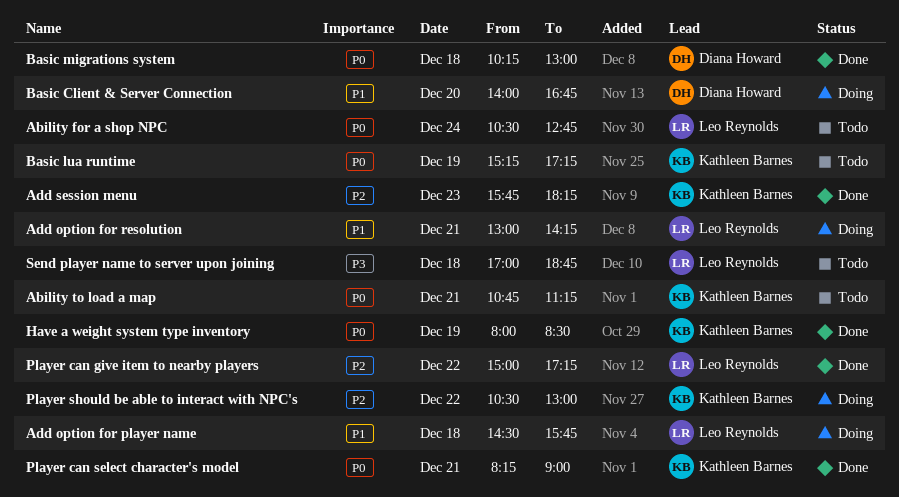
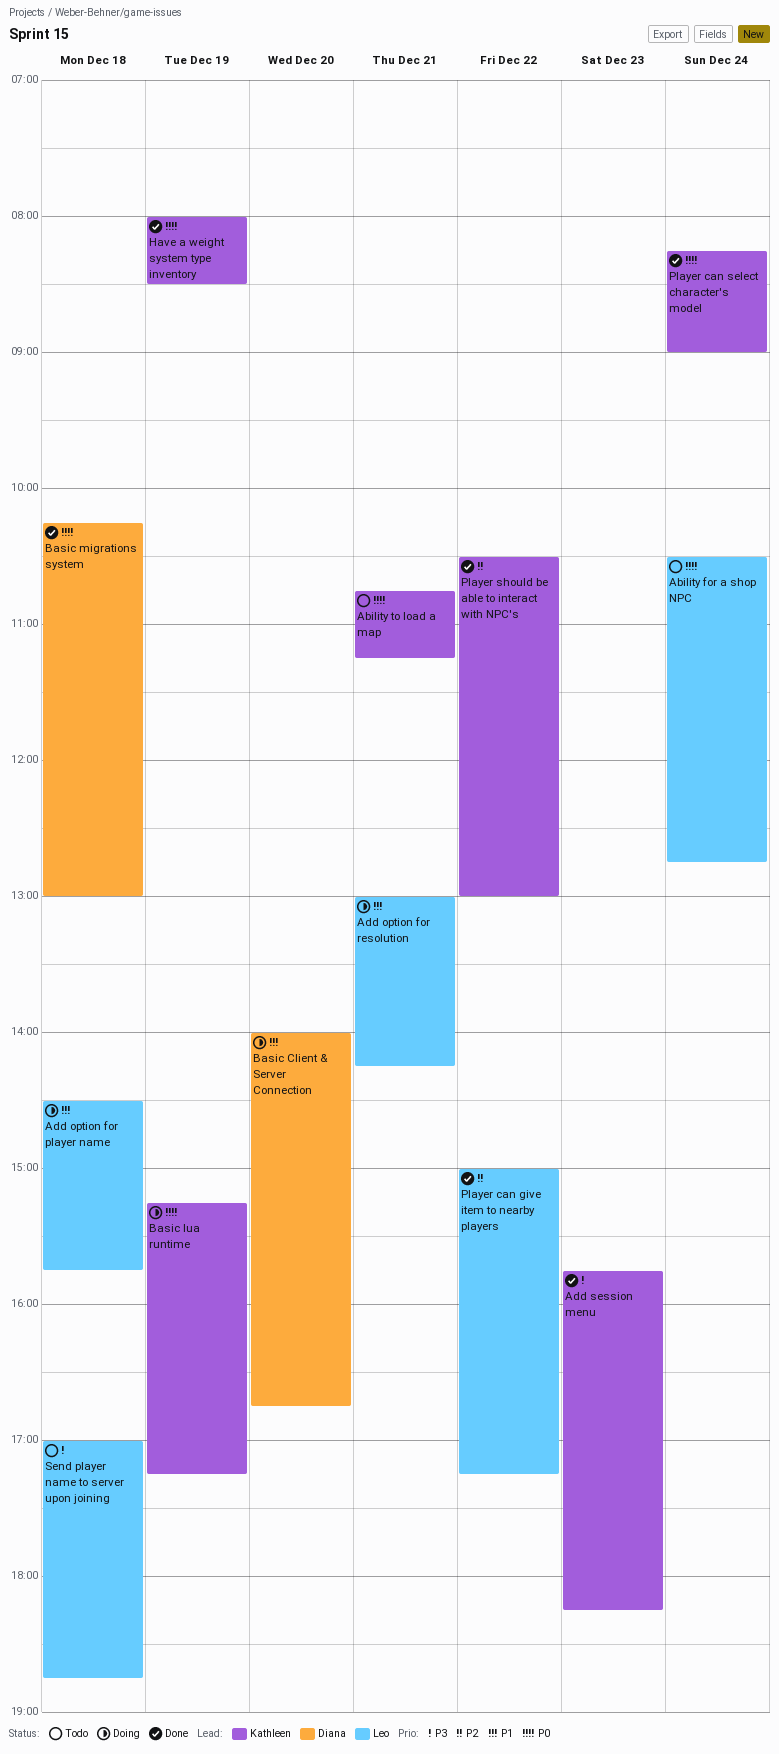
Add session menu, priority: P2 -> P3
Basic lua runtime, status: Todo -> Doing
Player can select character's model, day: Dec 21 -> Dec 24
Player should be able to interact with NPC's, status: Doing -> Done

